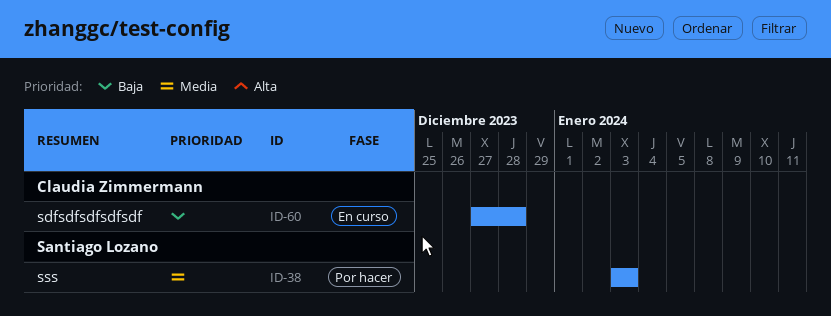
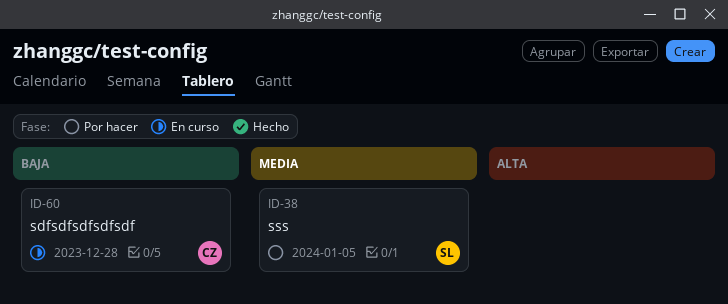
ID-38, due: Jan 3 -> Jan 5

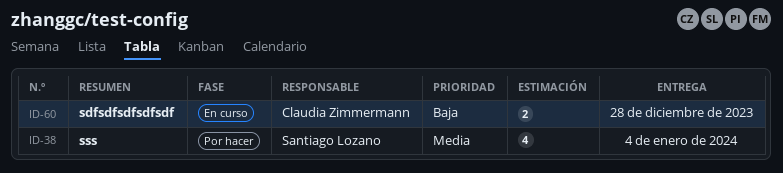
ID-38, due: Jan 5 -> Jan 4

